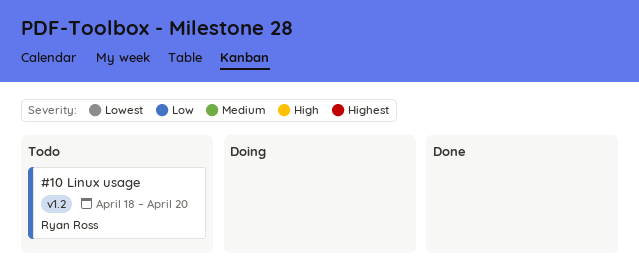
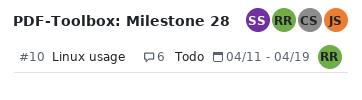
#10, start: Apr 18 -> Apr 11
#10, due: Apr 20 -> Apr 19

